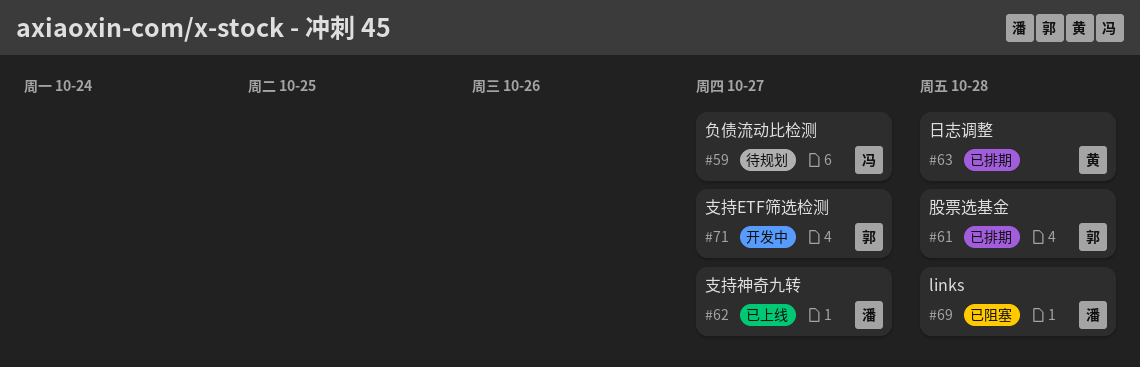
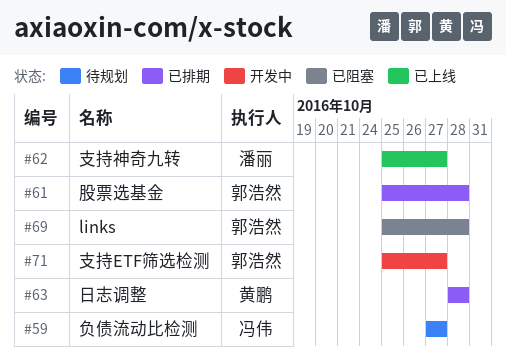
#69, owner: 潘丽 -> 郭浩然

